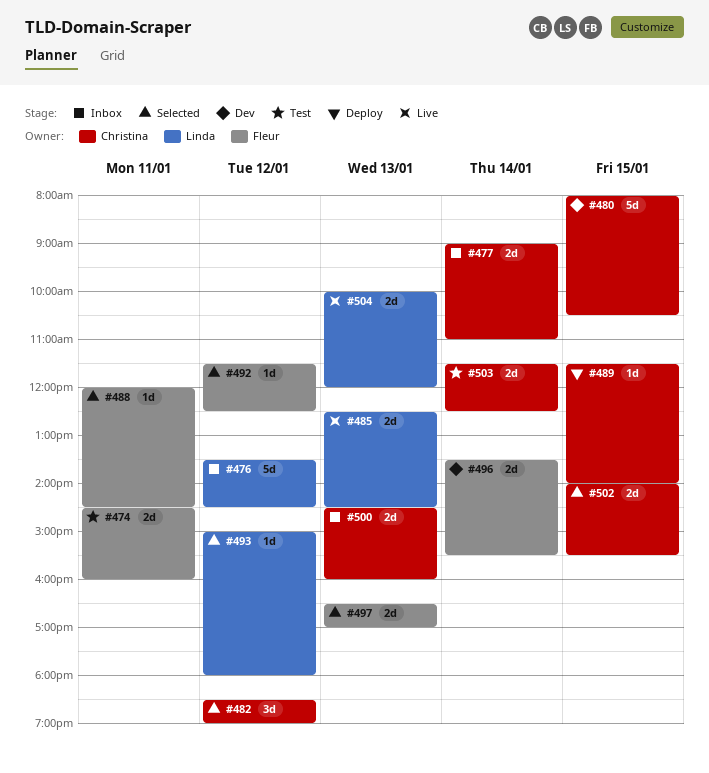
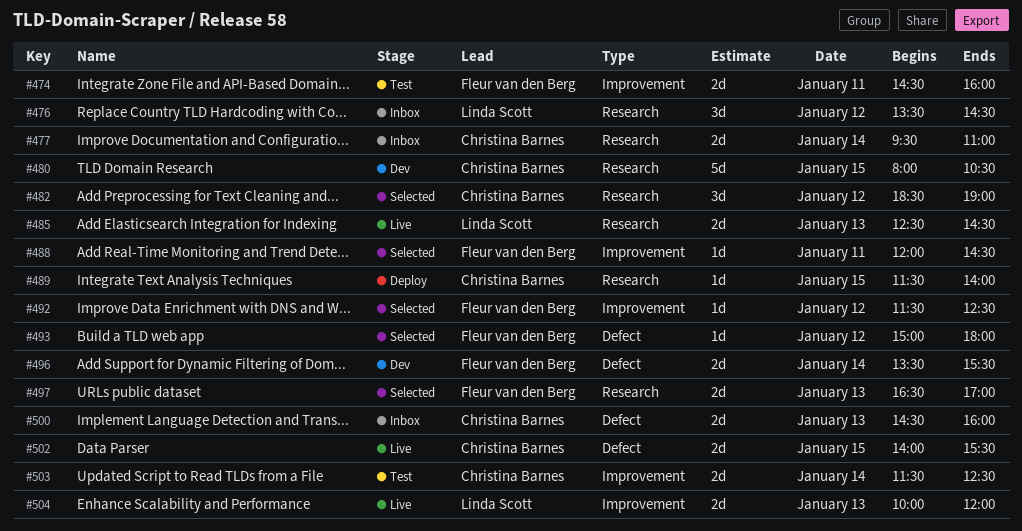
#476, estimate: 5d -> 3d
#477, begins: 09:00 -> 09:30
#493, owner: Linda Scott -> Fleur van den Berg
#502, status: Selected -> Live

